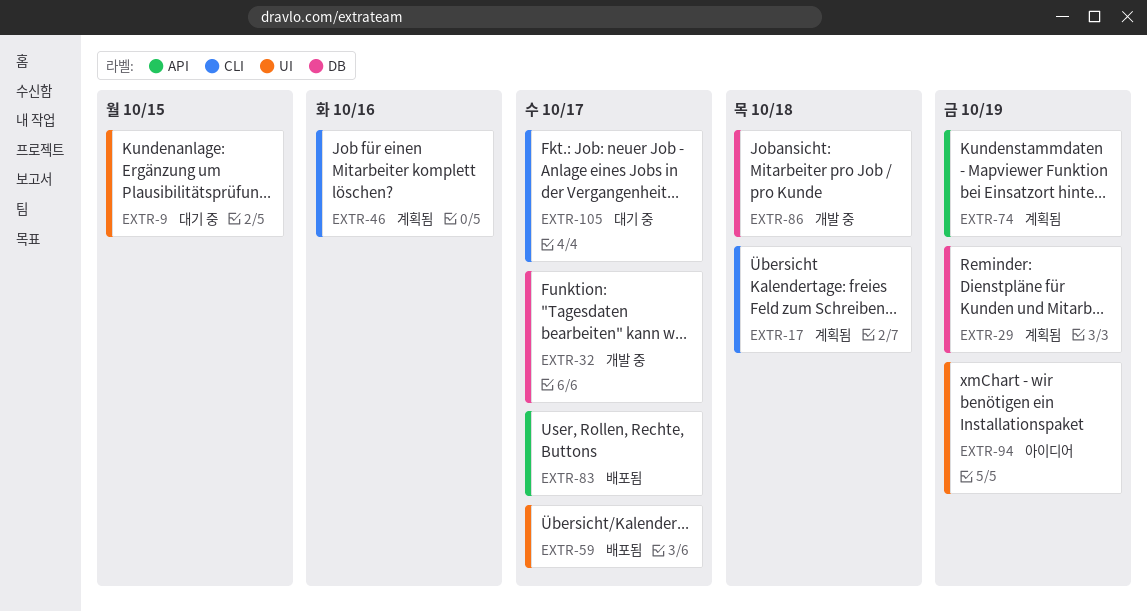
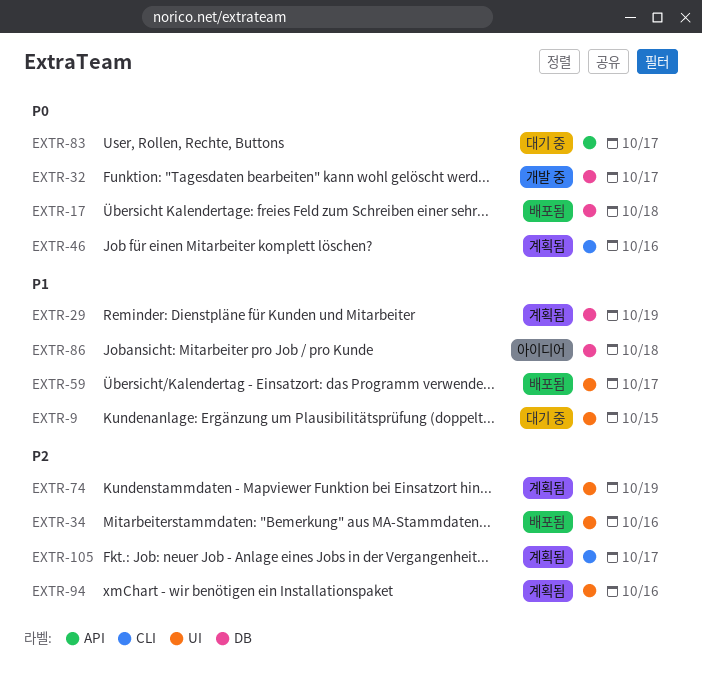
EXTR-17, status: 계획됨 -> 배포됨
EXTR-17, label: CLI -> DB
EXTR-34: none -> present
EXTR-74, label: API -> UI
EXTR-83, status: 배포됨 -> 대기 중
EXTR-86, status: 개발 중 -> 아이디어
EXTR-94, status: 아이디어 -> 계획됨
EXTR-94, due: Oct 19 -> Oct 16
EXTR-105, status: 대기 중 -> 계획됨

